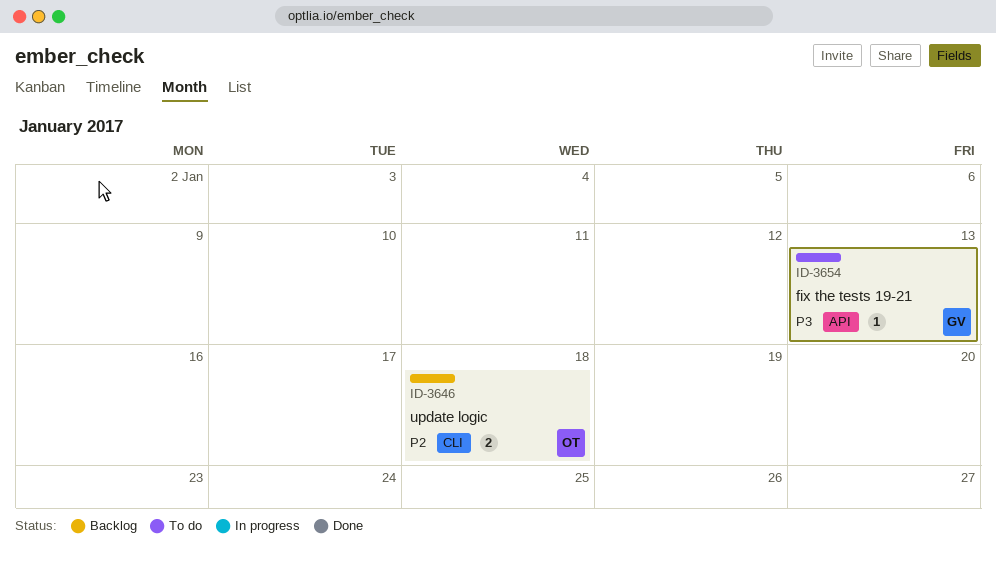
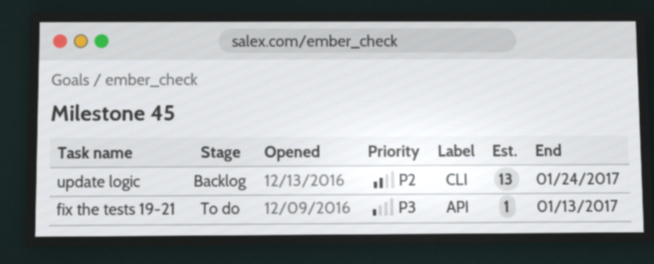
update logic, estimate: 2 -> 13
update logic, due: Jan 18 -> Jan 24

